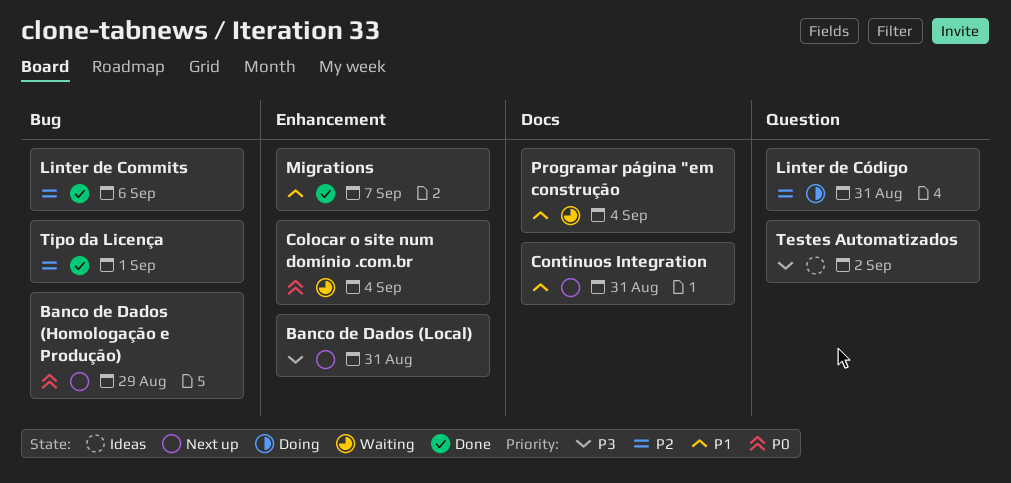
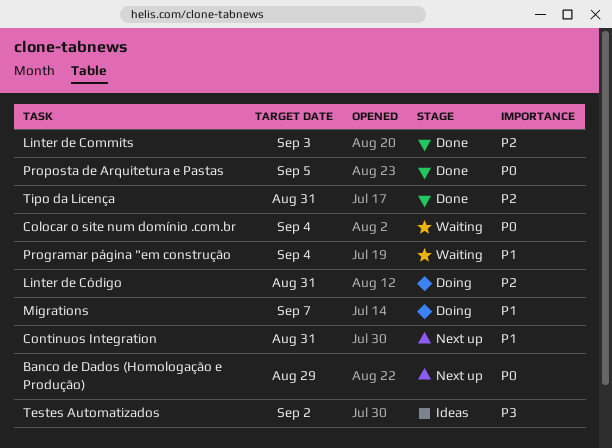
Banco de Dados (Local): present -> none
Linter de Commits, due: Sep 6 -> Sep 3
Migrations, status: Done -> Doing
Proposta de Arquitetura e Pastas: none -> present
Tipo da Licença, due: Sep 1 -> Aug 31

